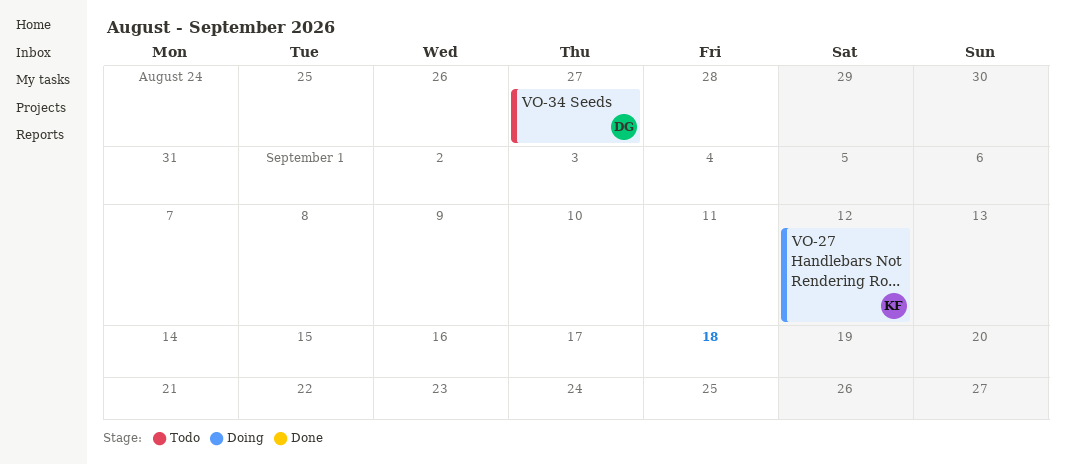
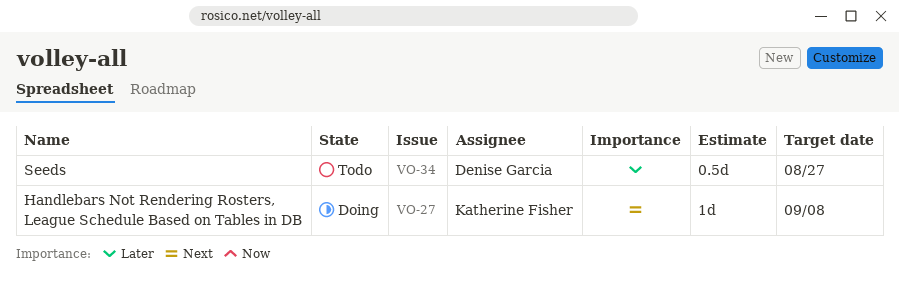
VO-27, due: Sep 12 -> Sep 8

